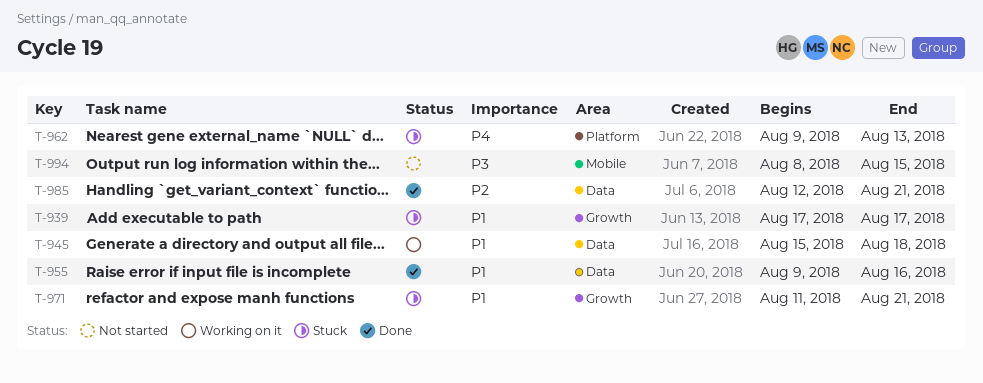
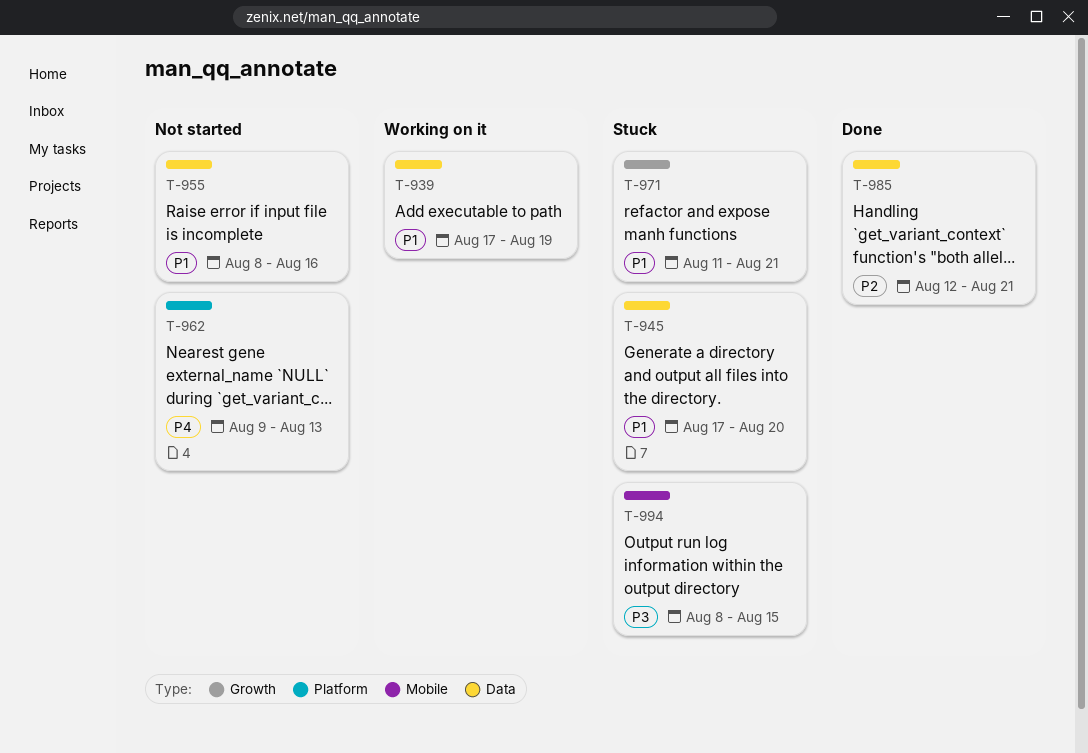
T-939, status: Stuck -> Working on it
T-939, label: Growth -> Data
T-939, due: Aug 17 -> Aug 19
T-945, status: Working on it -> Stuck
T-945, start: Aug 15 -> Aug 17
T-945, due: Aug 18 -> Aug 20
T-955, status: Done -> Not started
T-955, start: Aug 9 -> Aug 8
T-962, status: Stuck -> Not started
T-994, status: Not started -> Stuck

